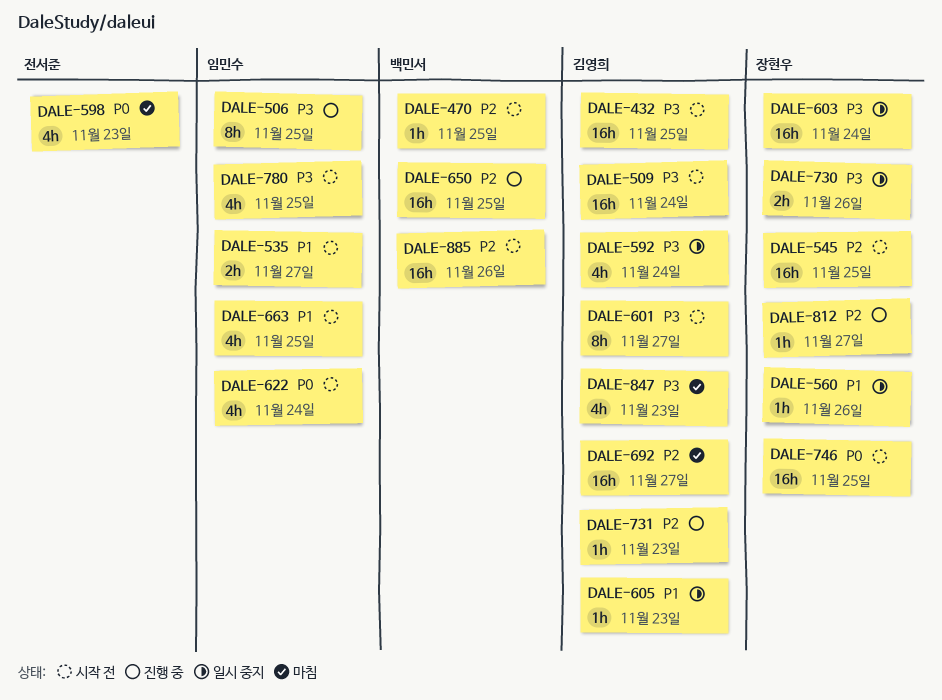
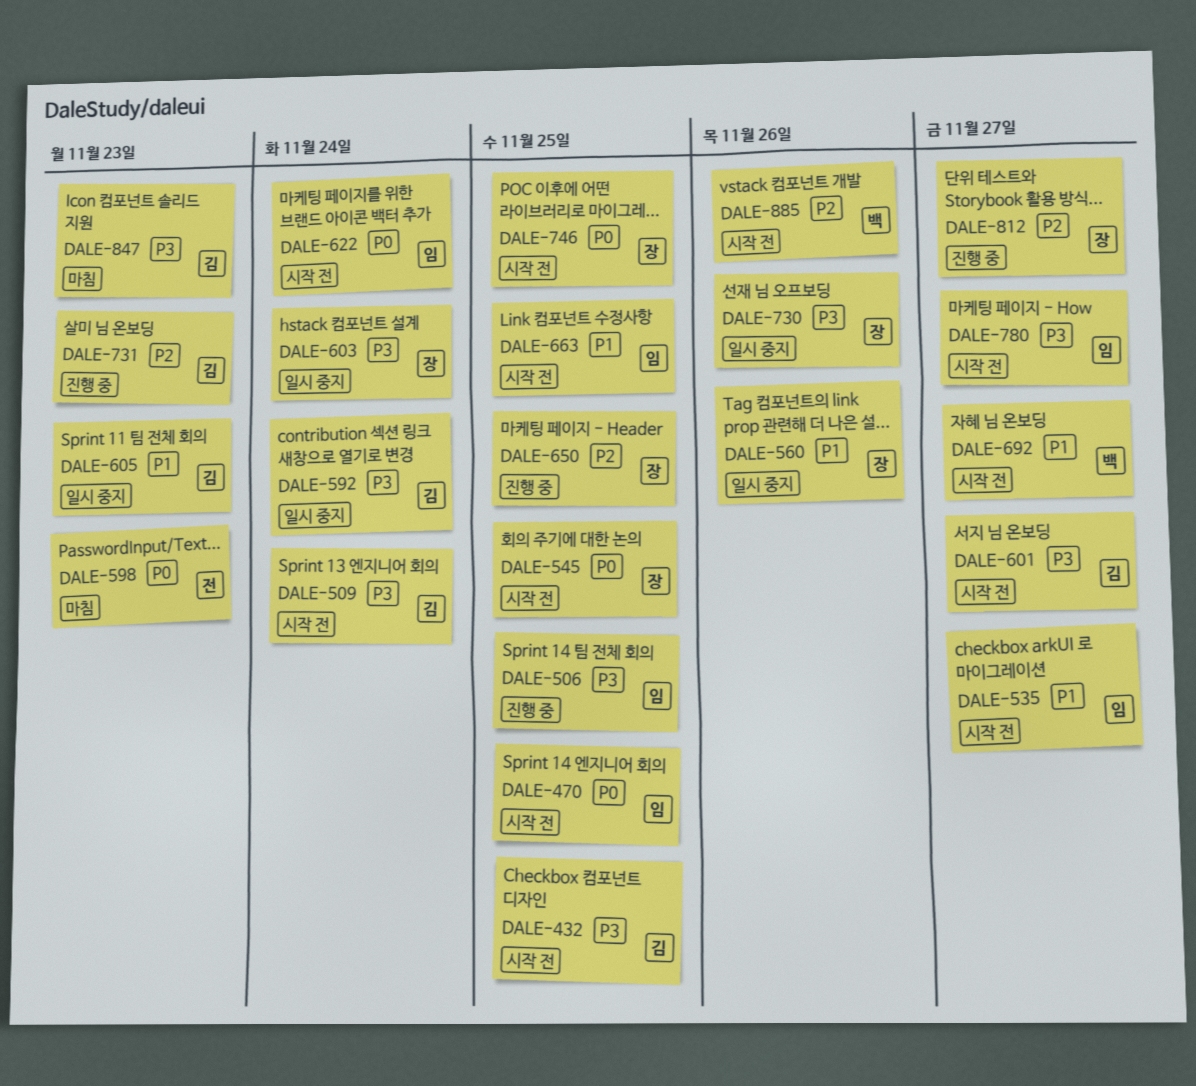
DALE-470, owner: 백민서 -> 임민수
DALE-470, priority: P2 -> P0
DALE-545, priority: P2 -> P0
DALE-650, owner: 백민서 -> 장현우
DALE-692, status: 마침 -> 시작 전
DALE-692, owner: 김영희 -> 백민서
DALE-692, priority: P2 -> P1
DALE-780, due: Nov 25 -> Nov 27

